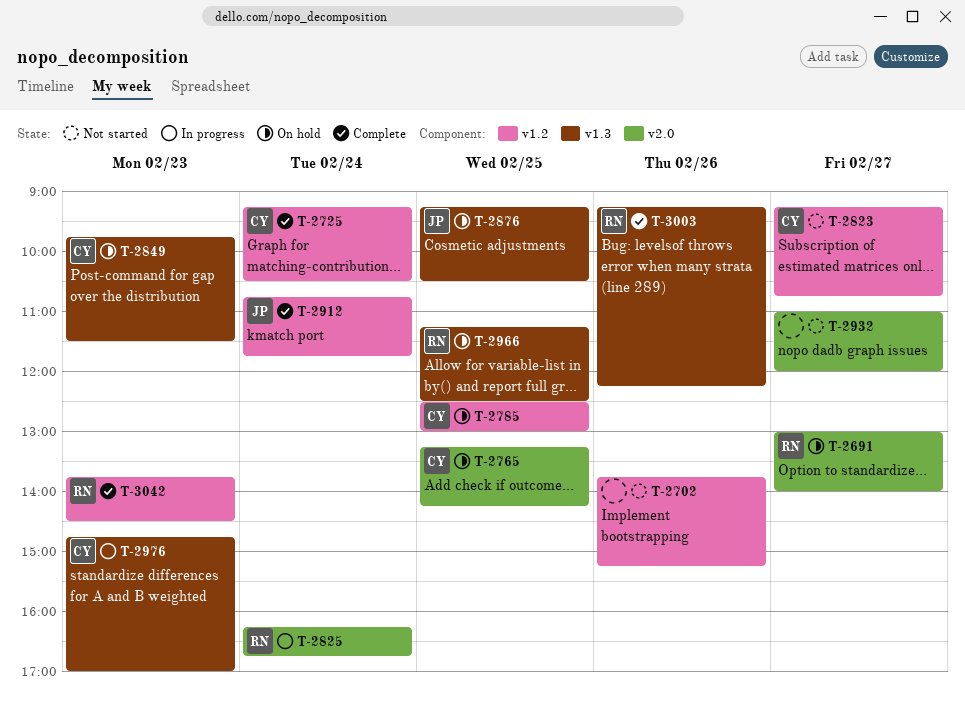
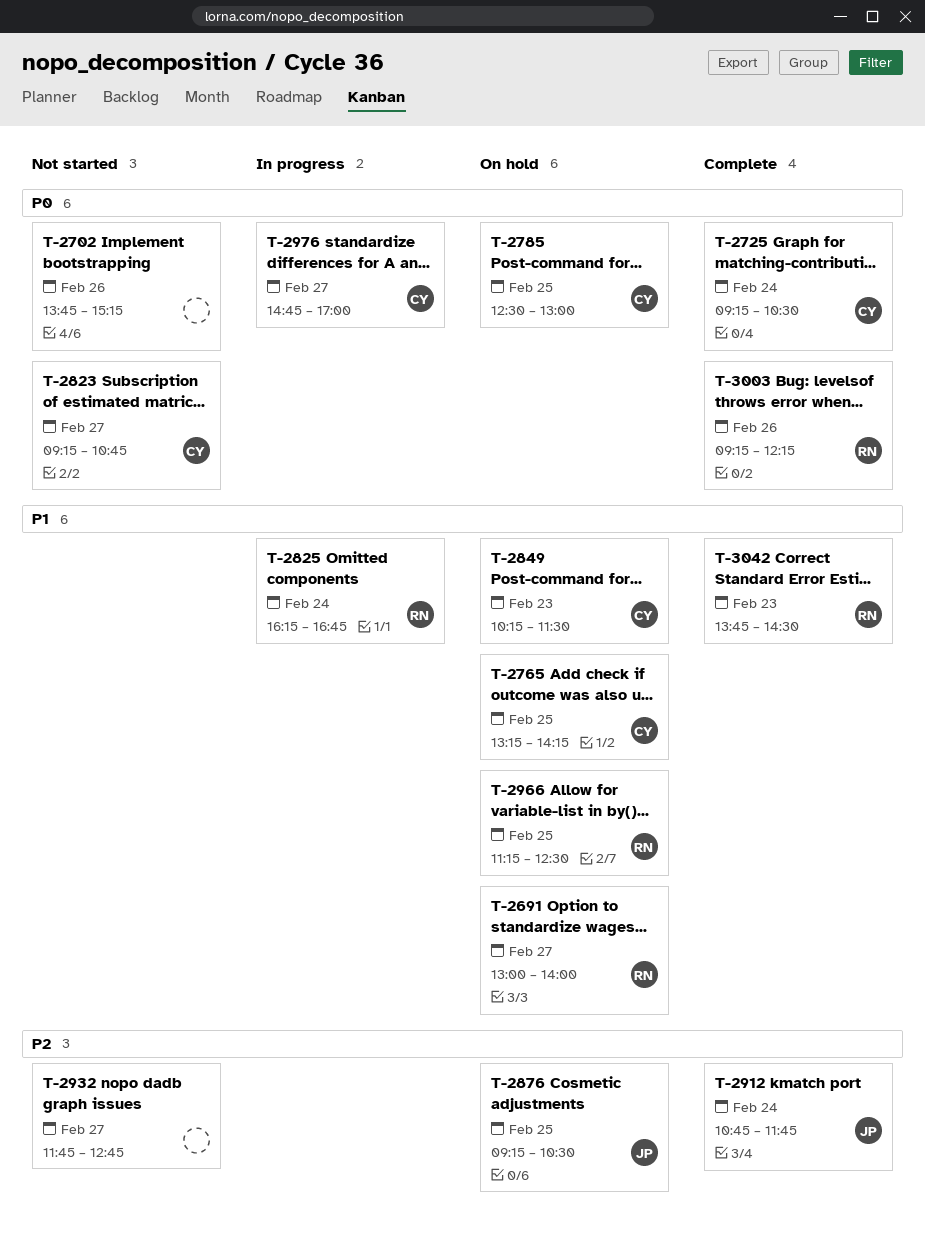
T-2849, begins: 09:45 -> 10:15
T-2932, begins: 11:00 -> 11:45
T-2932, ends: 12:00 -> 12:45
T-2976, day: Feb 23 -> Feb 27

